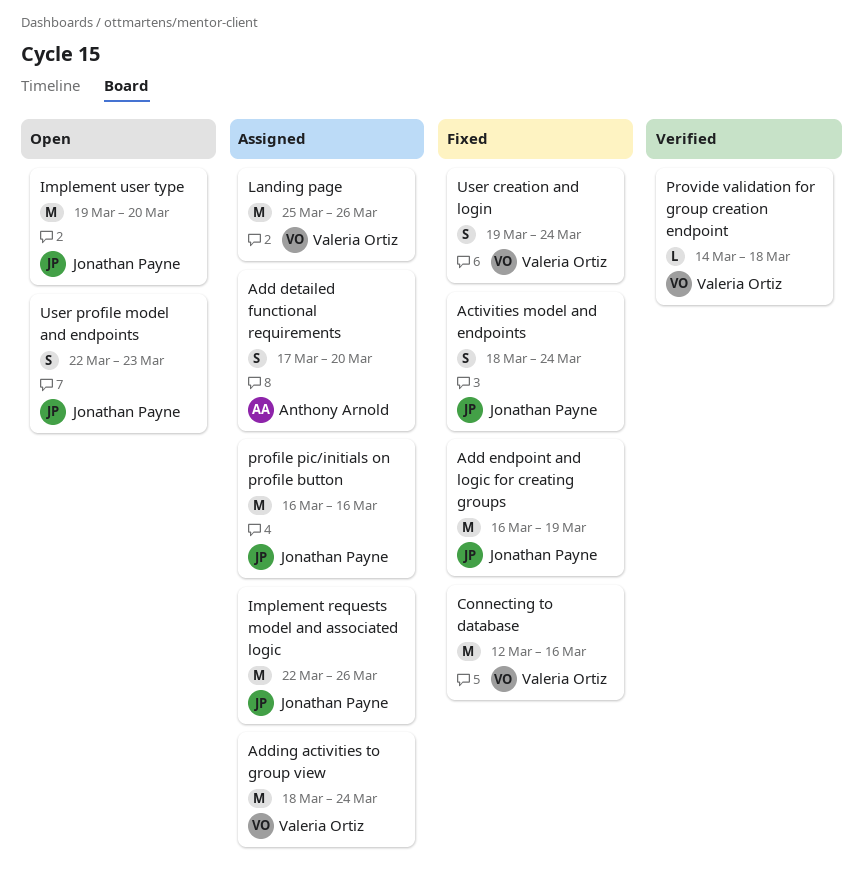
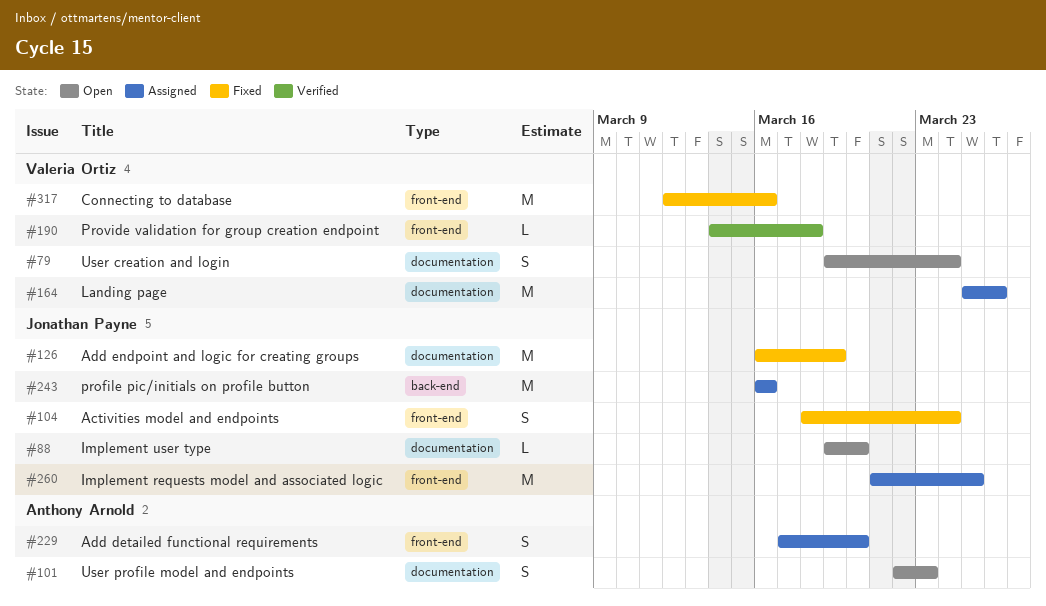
Adding activities to group view: present -> none
Implement requests model and associated logic, start: Mar 22 -> Mar 21
Implement requests model and associated logic, due: Mar 26 -> Mar 25
Implement user type, estimate: M -> L
User creation and login, status: Fixed -> Open
User profile model and endpoints, owner: Jonathan Payne -> Anthony Arnold

